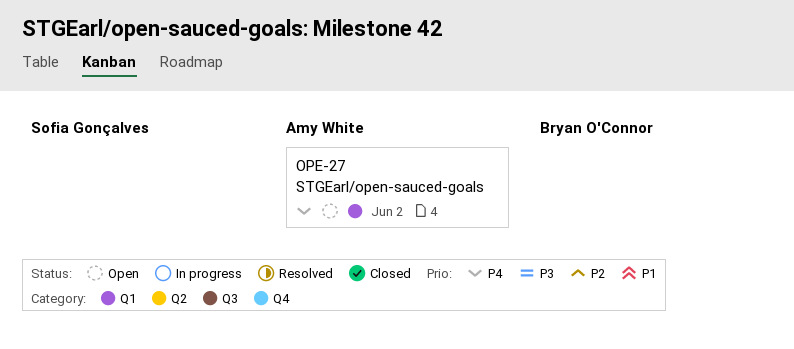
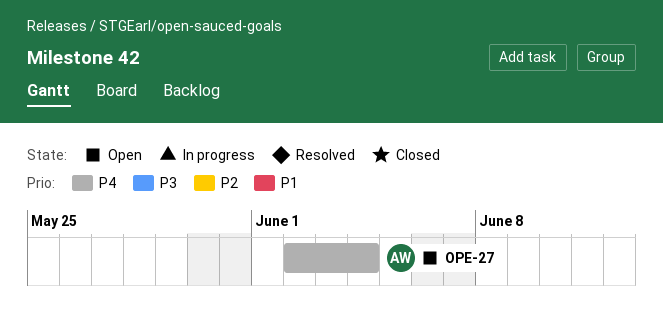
OPE-27, due: Jun 2 -> Jun 4

